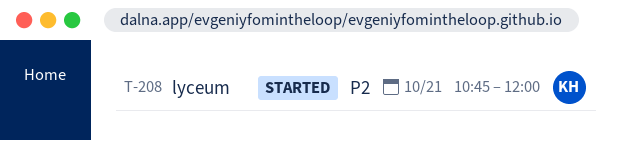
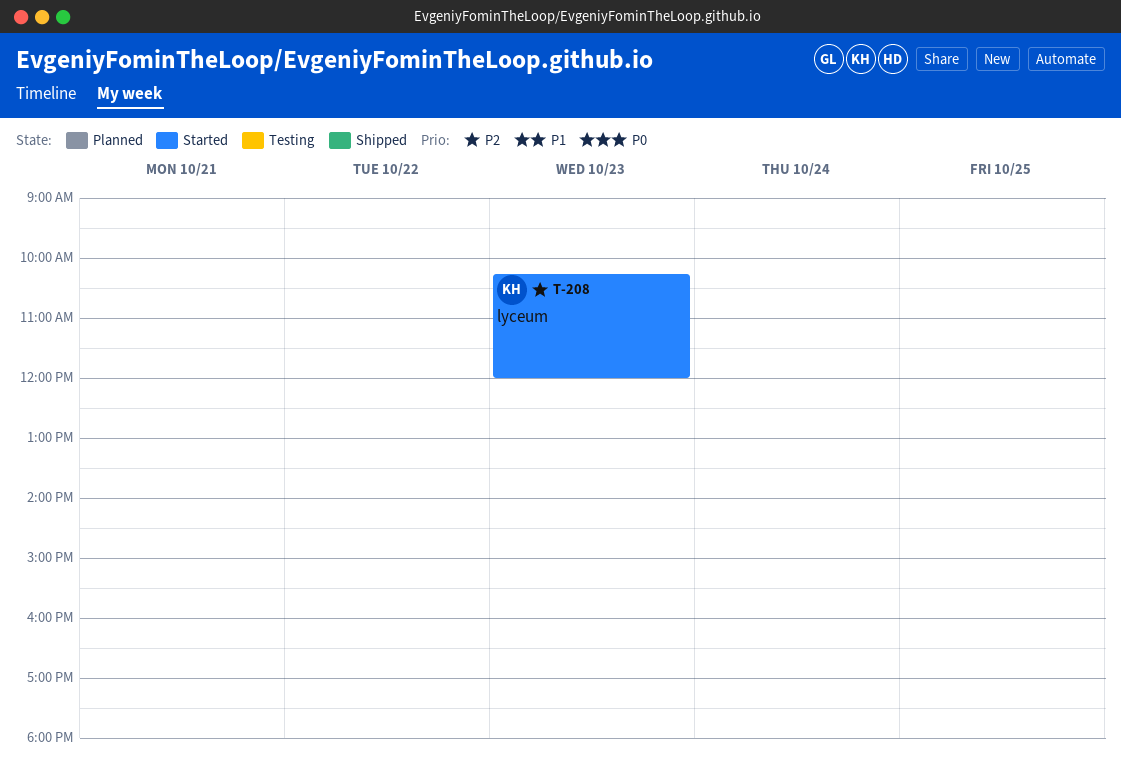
T-208, day: Oct 21 -> Oct 23
T-208, begins: 10:45 -> 10:15

